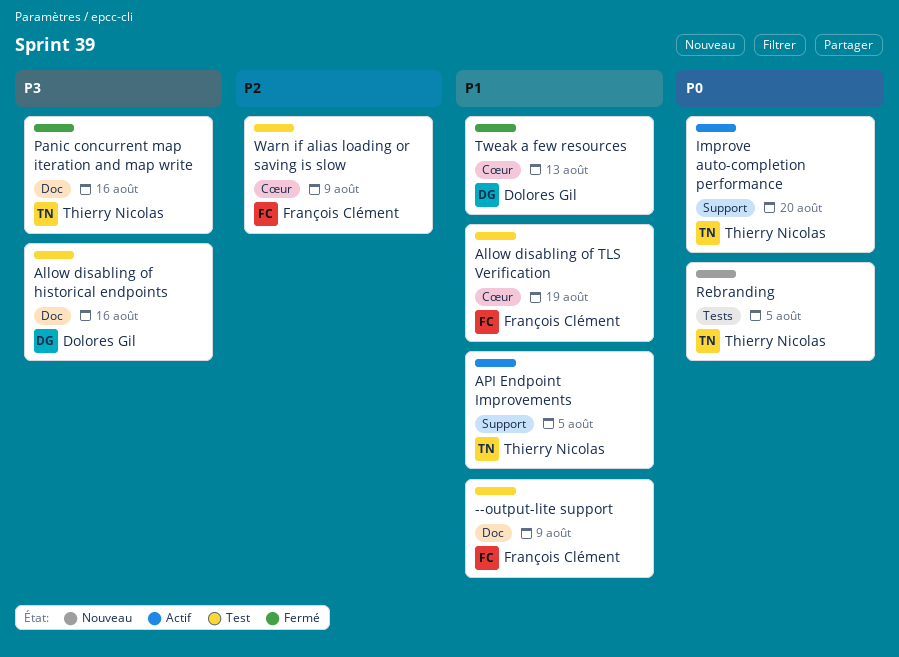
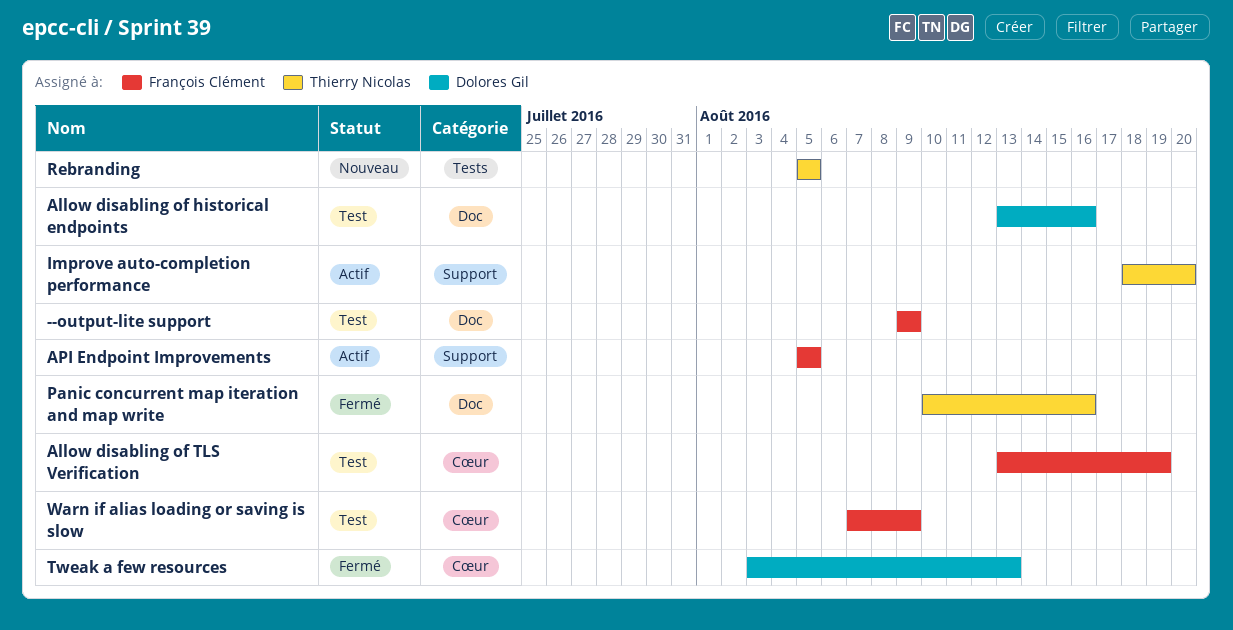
API Endpoint Improvements, owner: Thierry Nicolas -> François Clément

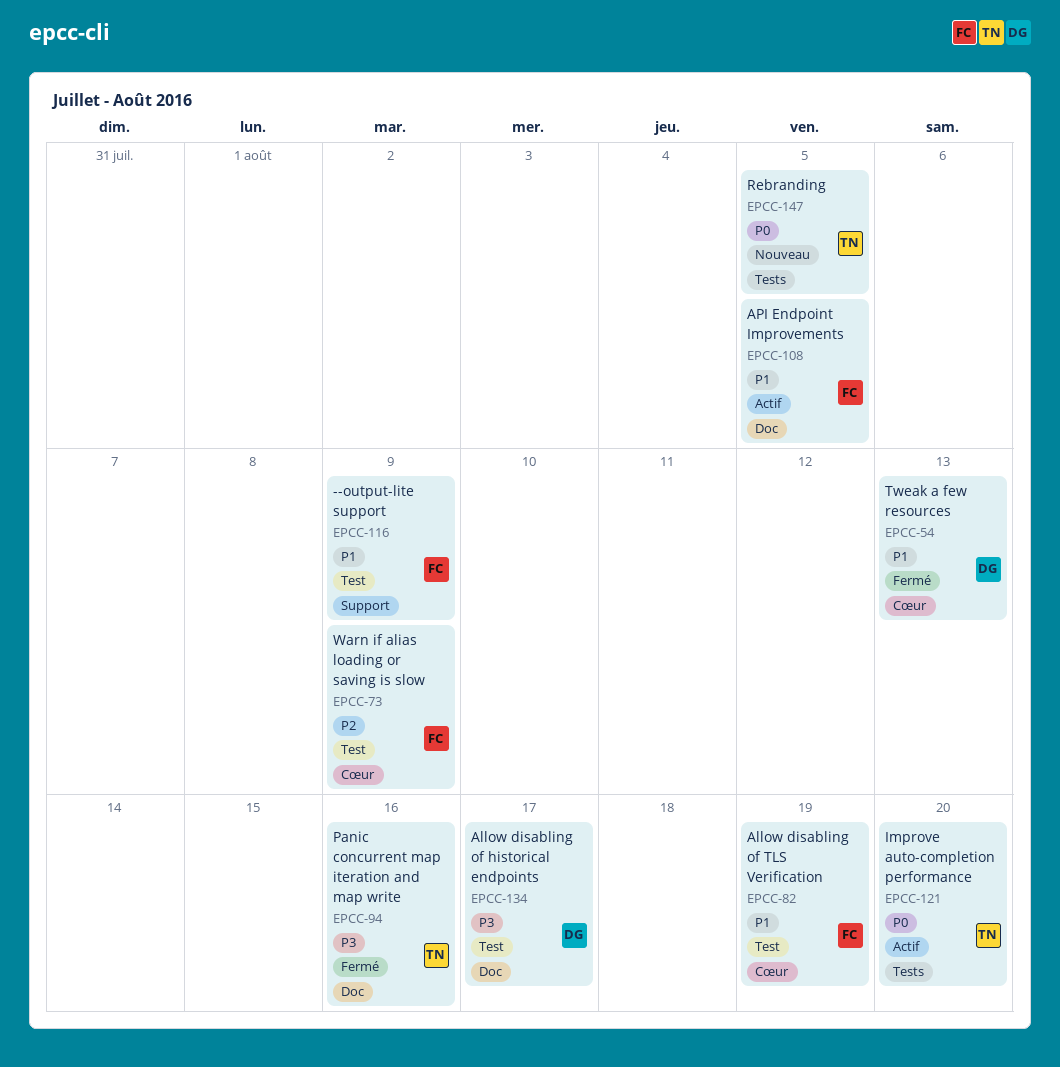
--output-lite support, label: Doc -> Support
Allow disabling of historical endpoints, due: Aug 16 -> Aug 17
API Endpoint Improvements, label: Support -> Doc
Improve auto-completion performance, label: Support -> Tests

